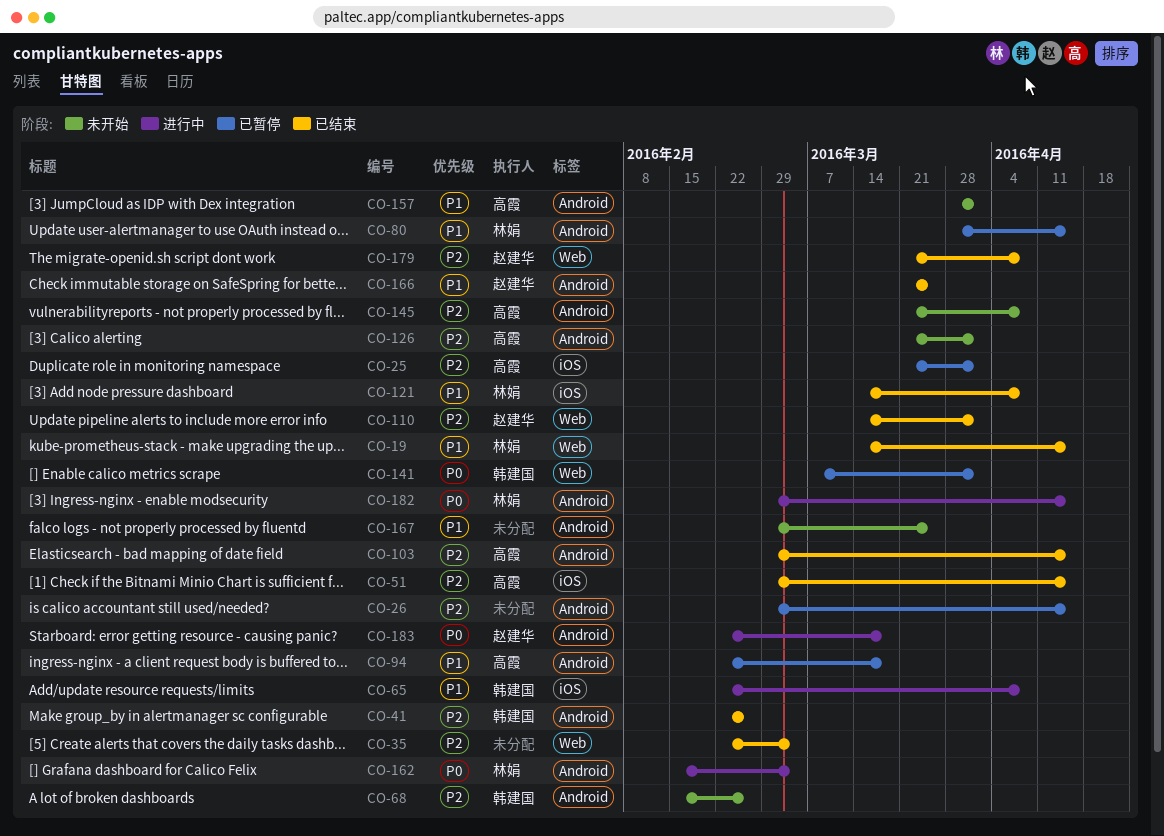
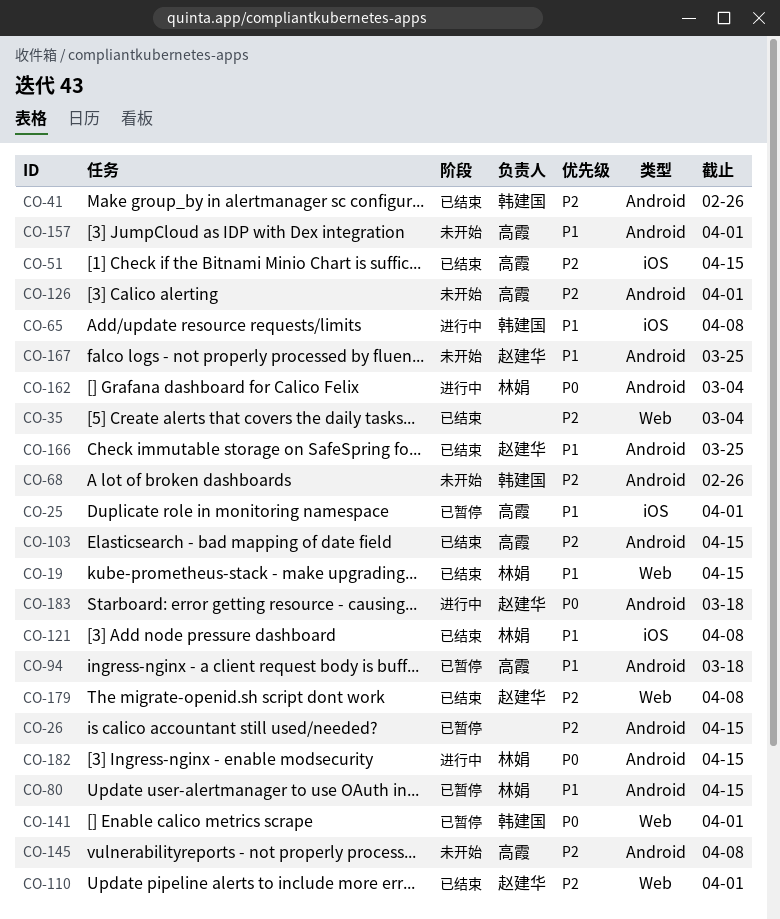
CO-25, priority: P2 -> P1
CO-167, owner: none -> 赵建华

